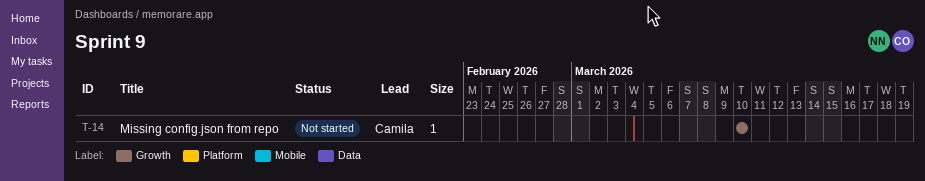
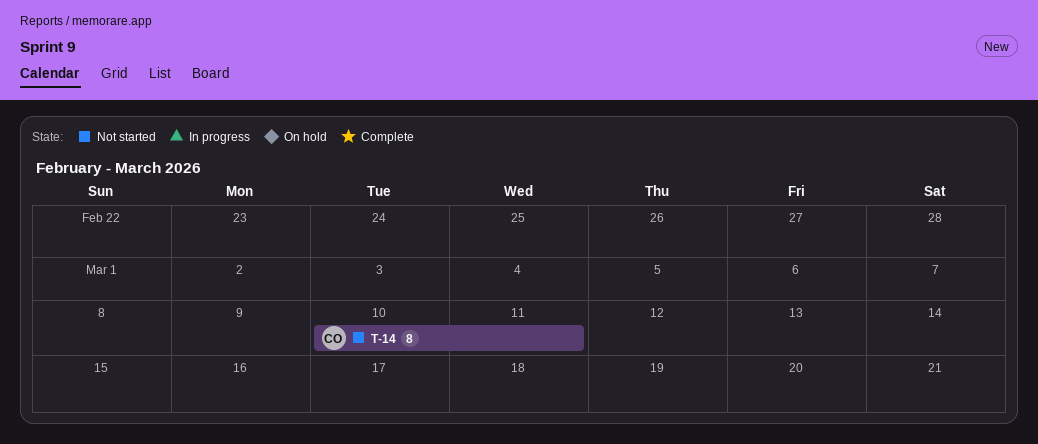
T-14, estimate: 1 -> 8
T-14, due: Mar 10 -> Mar 11

